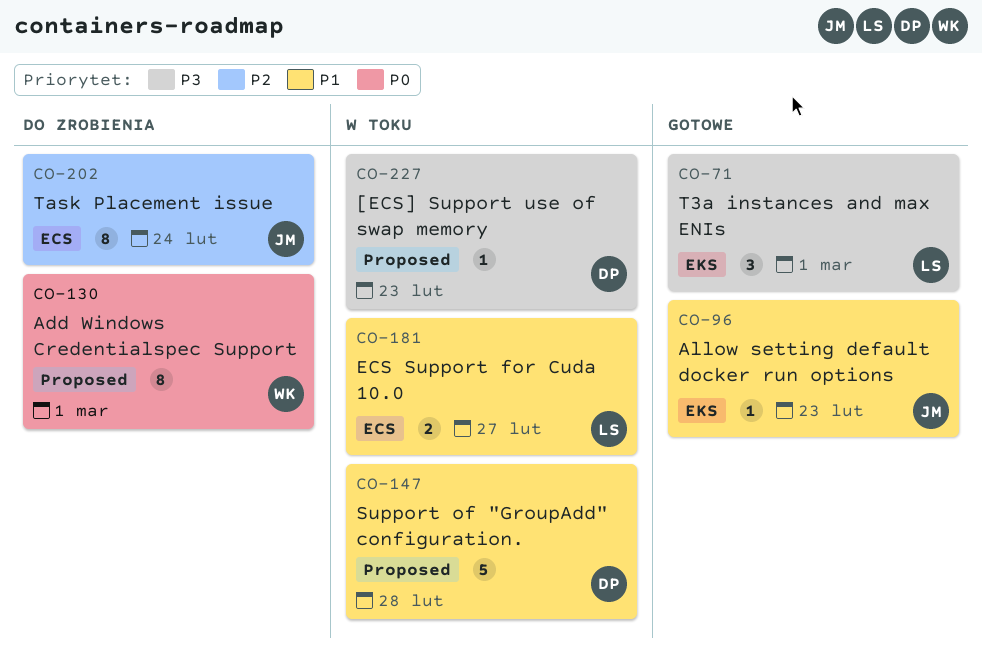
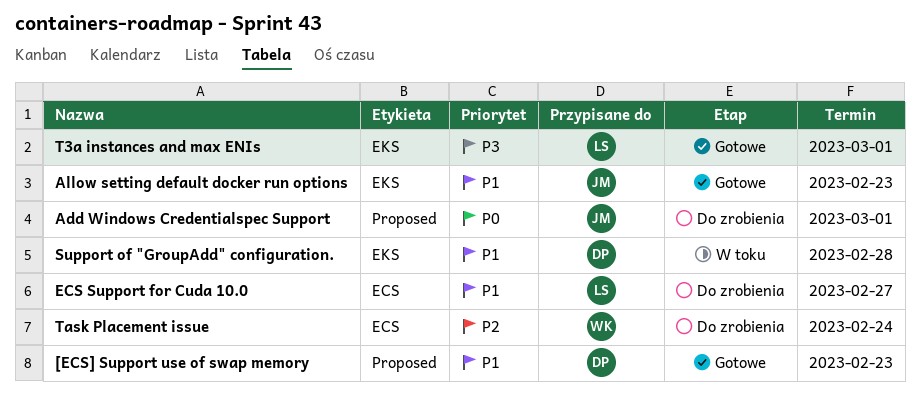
[ECS] Support use of swap memory, status: W toku -> Gotowe
[ECS] Support use of swap memory, priority: P3 -> P1
Add Windows Credentialspec Support, owner: WK -> JM
ECS Support for Cuda 10.0, status: W toku -> Do zrobienia
Support of "GroupAdd" configuration., label: Proposed -> EKS
Task Placement issue, owner: JM -> WK

